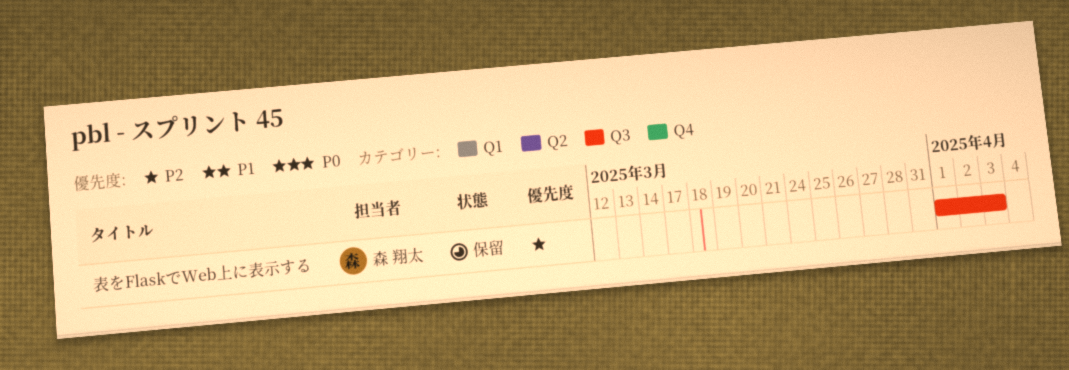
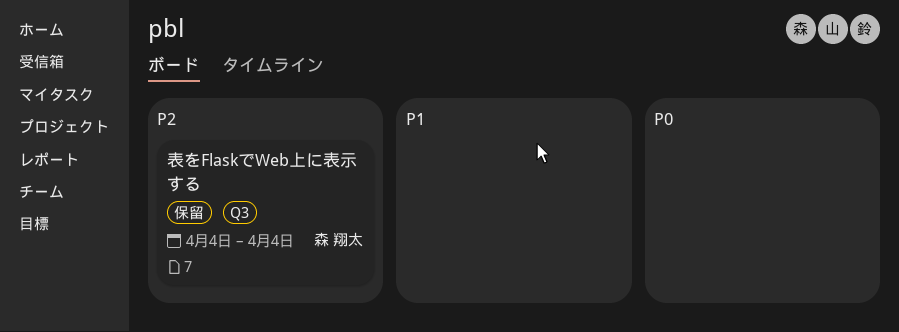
表をFlaskでWeb上に表示する, start: Apr 1 -> Apr 4
表をFlaskでWeb上に表示する, due: Apr 3 -> Apr 4

